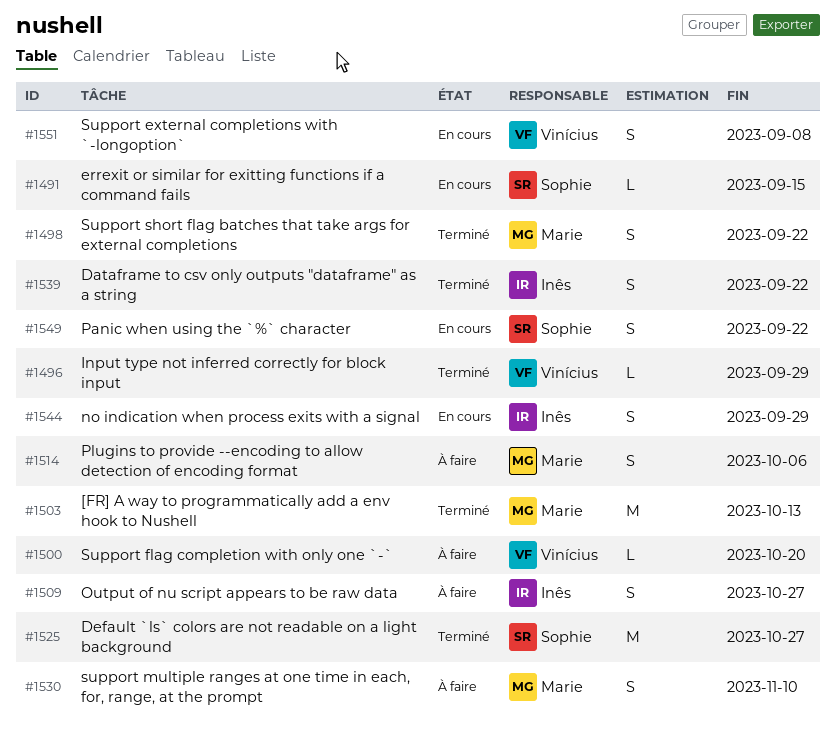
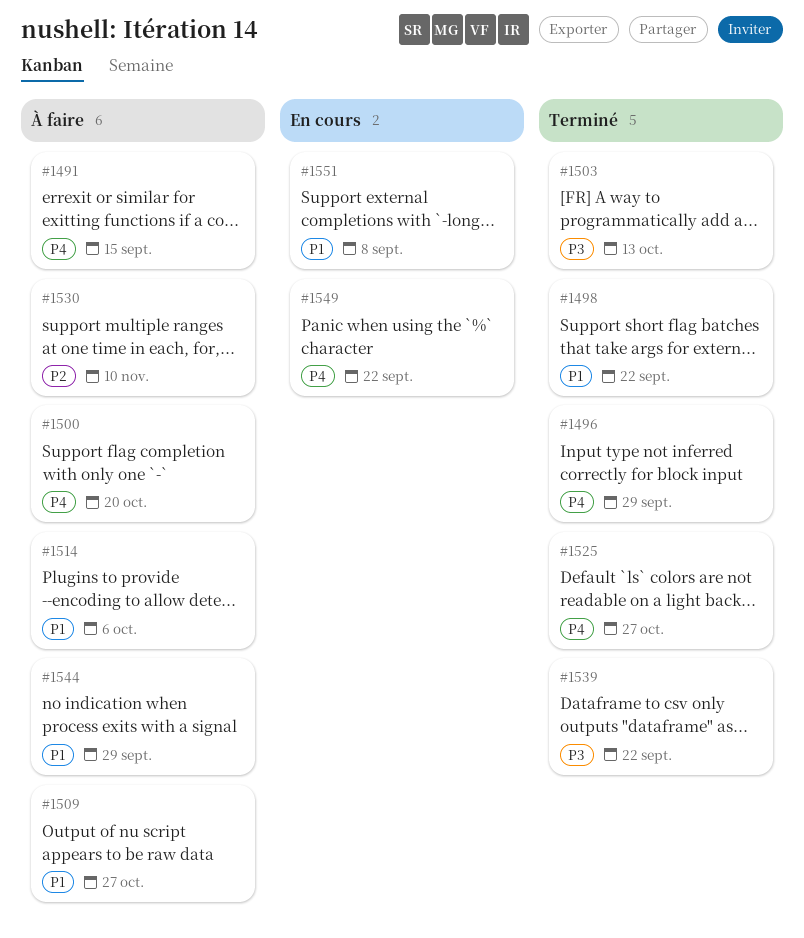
#1491, status: En cours -> À faire
#1544, status: En cours -> À faire

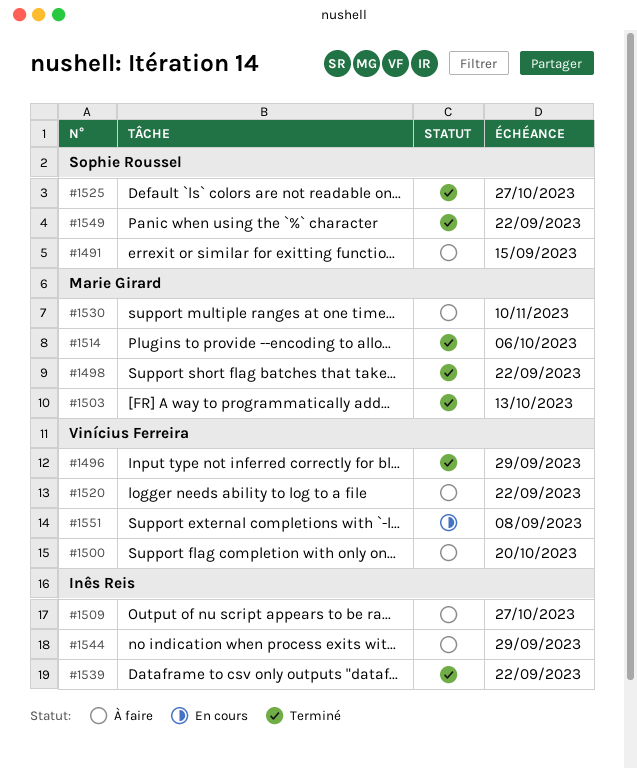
#1514, status: À faire -> Terminé
#1520: none -> present
#1549, status: En cours -> Terminé

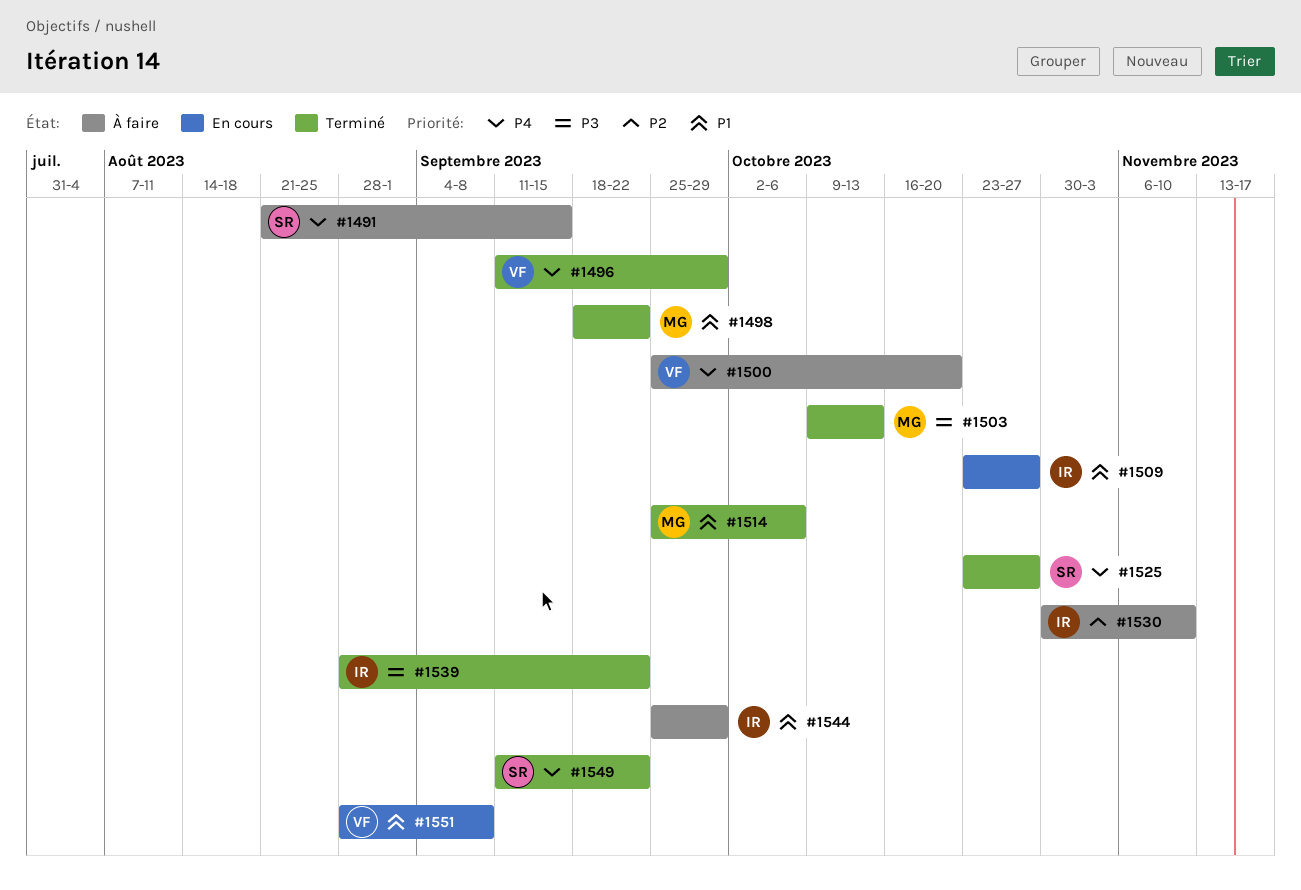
#1509, status: À faire -> En cours
#1520: present -> none
#1530, owner: Marie Girard -> Inês Reis

